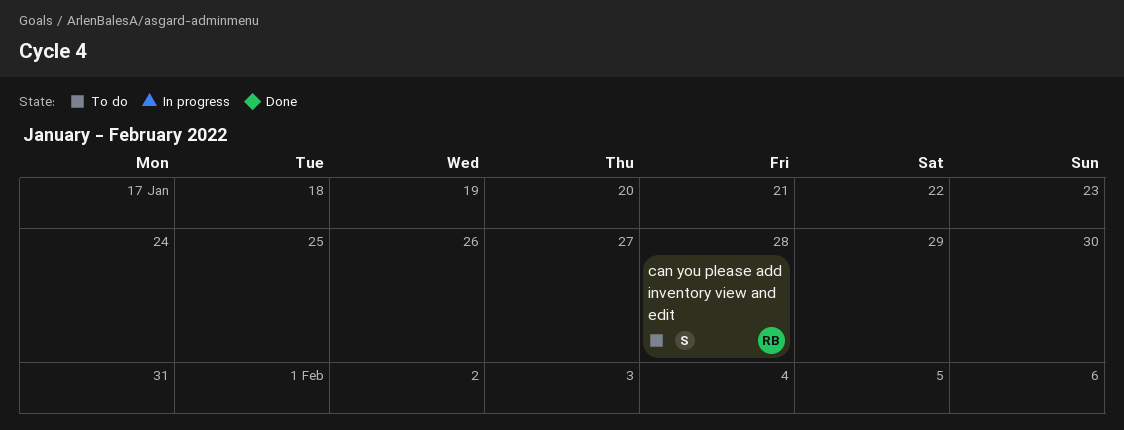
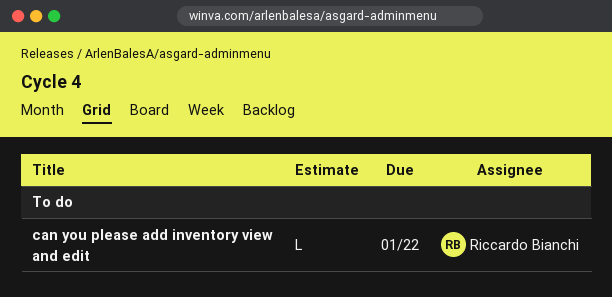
can you please add inventory view and edit, estimate: S -> L
can you please add inventory view and edit, due: Jan 28 -> Jan 22

